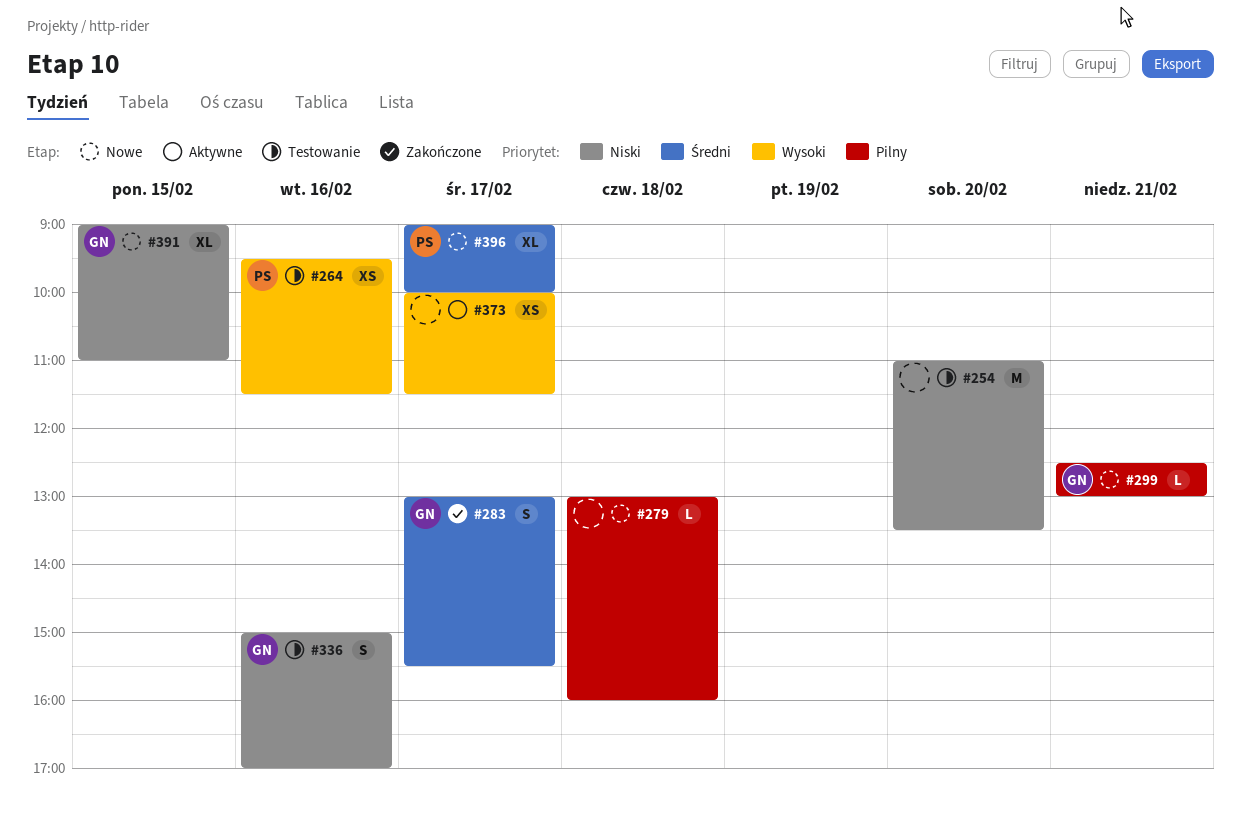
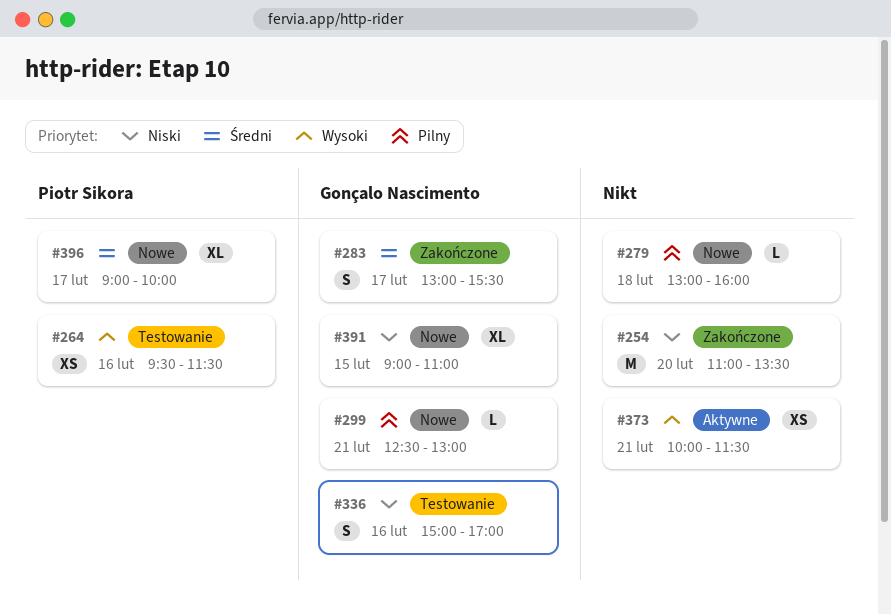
#254, status: Testowanie -> Zakończone
#373, day: Feb 17 -> Feb 21

